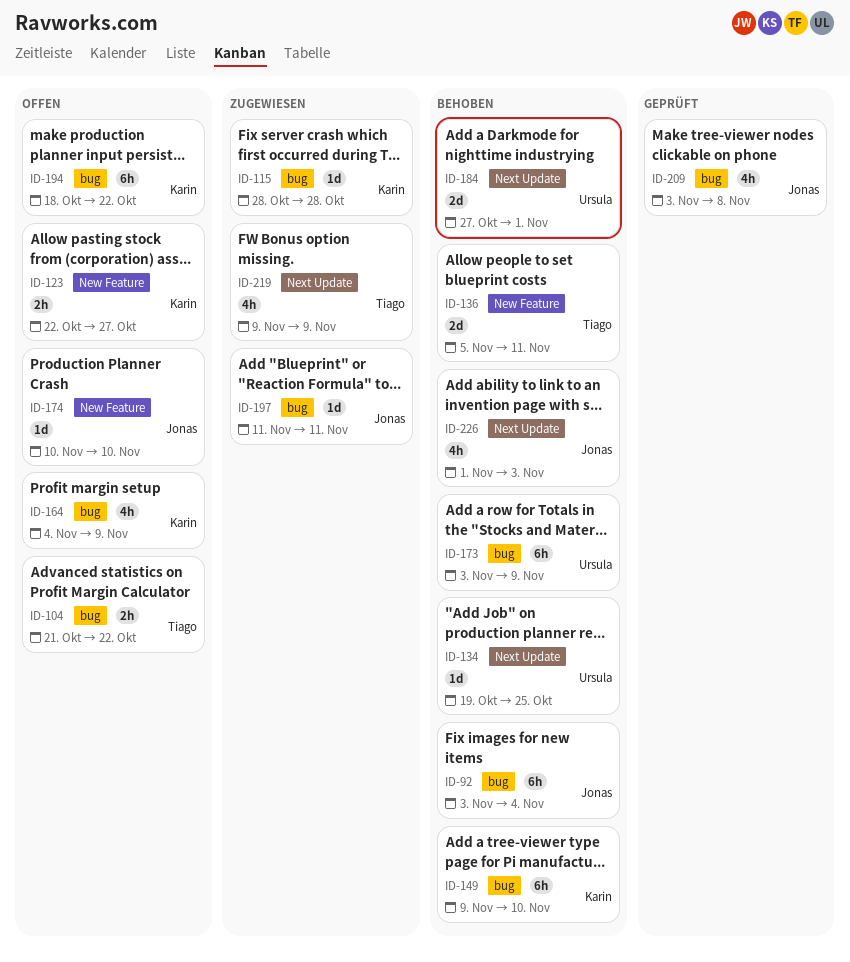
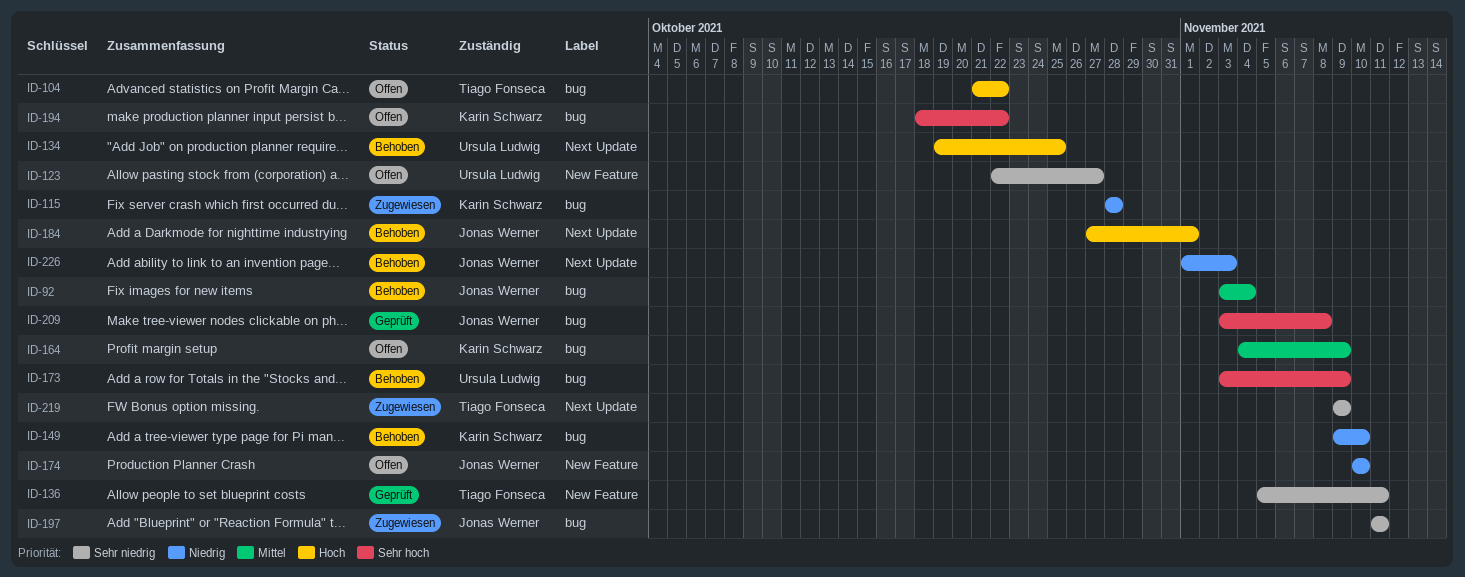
ID-123, owner: Karin Schwarz -> Ursula Ludwig
ID-136, status: Behoben -> Geprüft
ID-184, owner: Ursula Ludwig -> Jonas Werner

